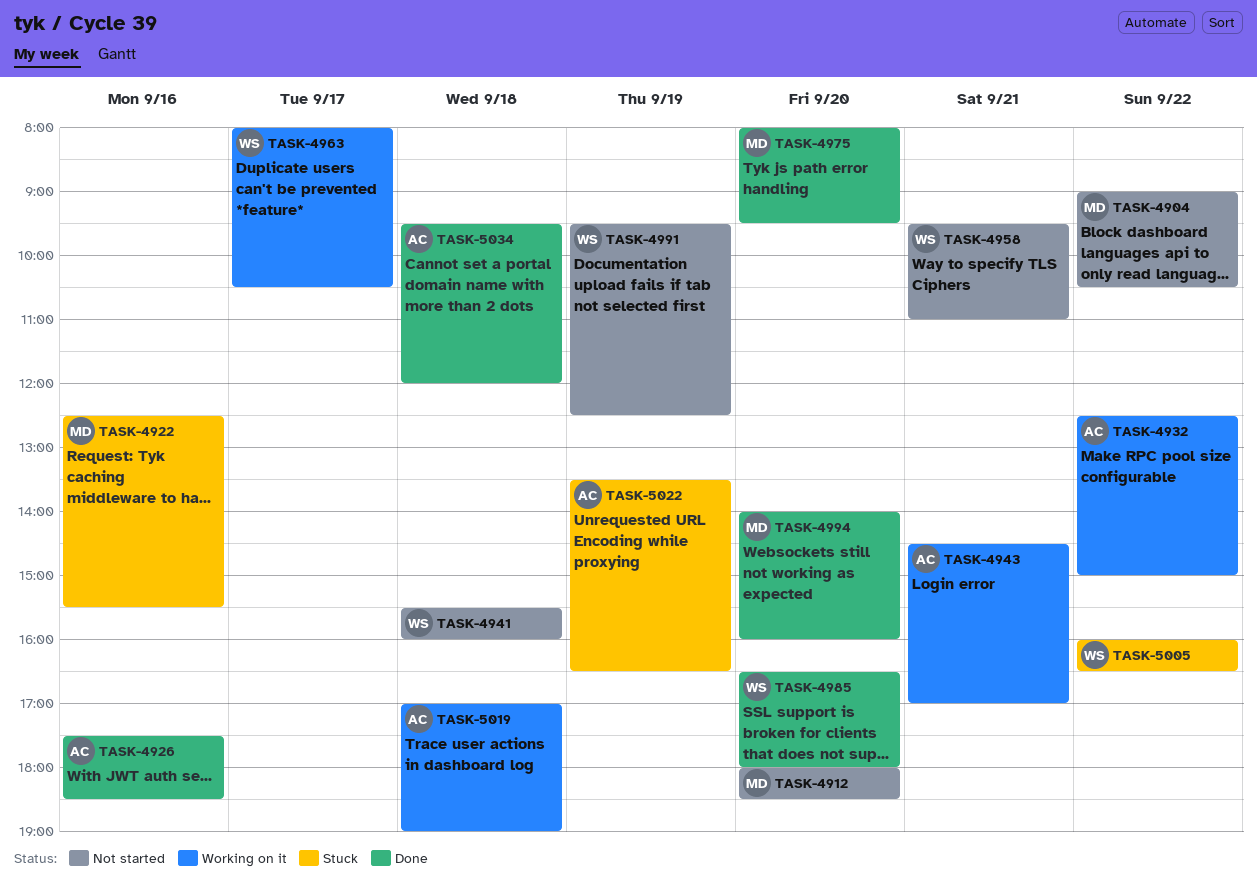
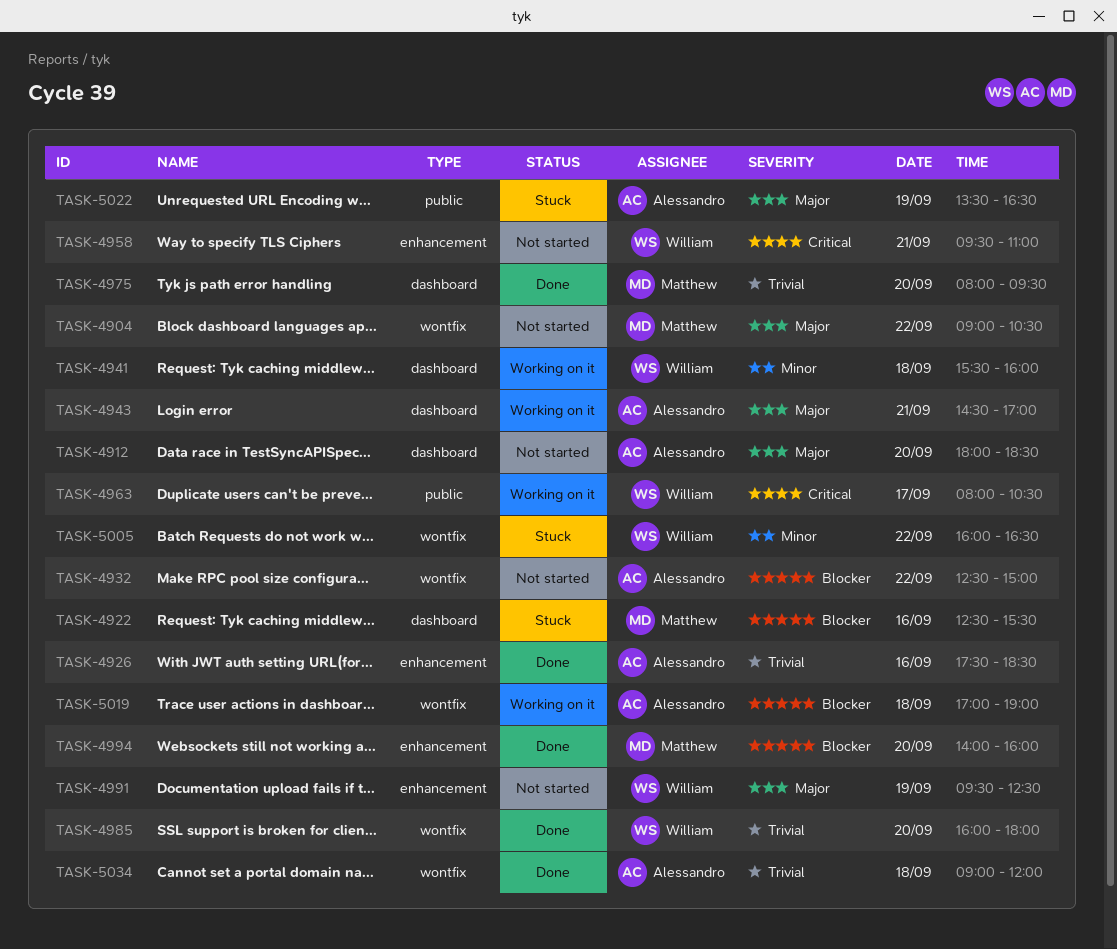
TASK-4912, owner: Matthew -> Alessandro
TASK-4932, status: Working on it -> Not started
TASK-4941, status: Not started -> Working on it
TASK-4985, begins: 16:30 -> 16:00
TASK-5034, begins: 09:30 -> 09:00

